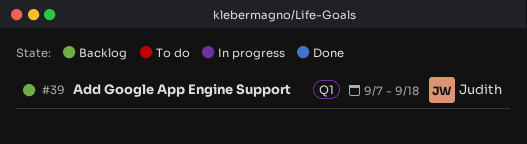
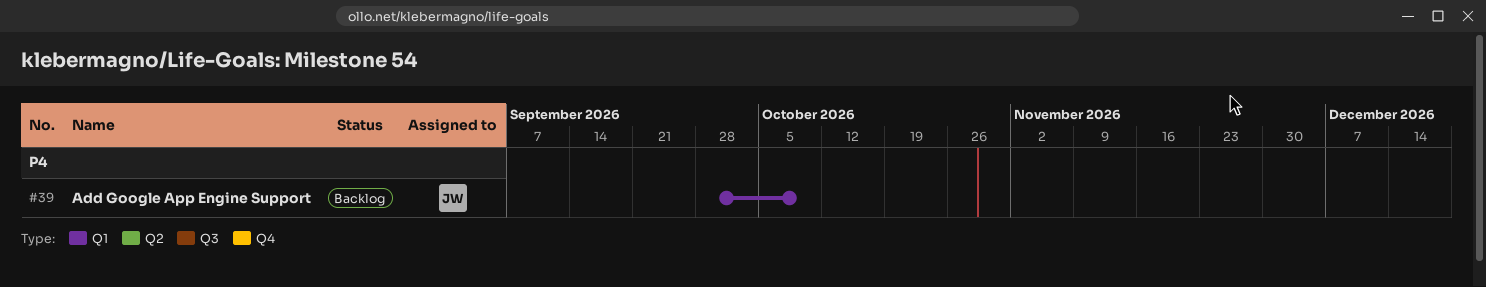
#39, start: Sep 7 -> Sep 28
#39, due: Sep 18 -> Oct 9

